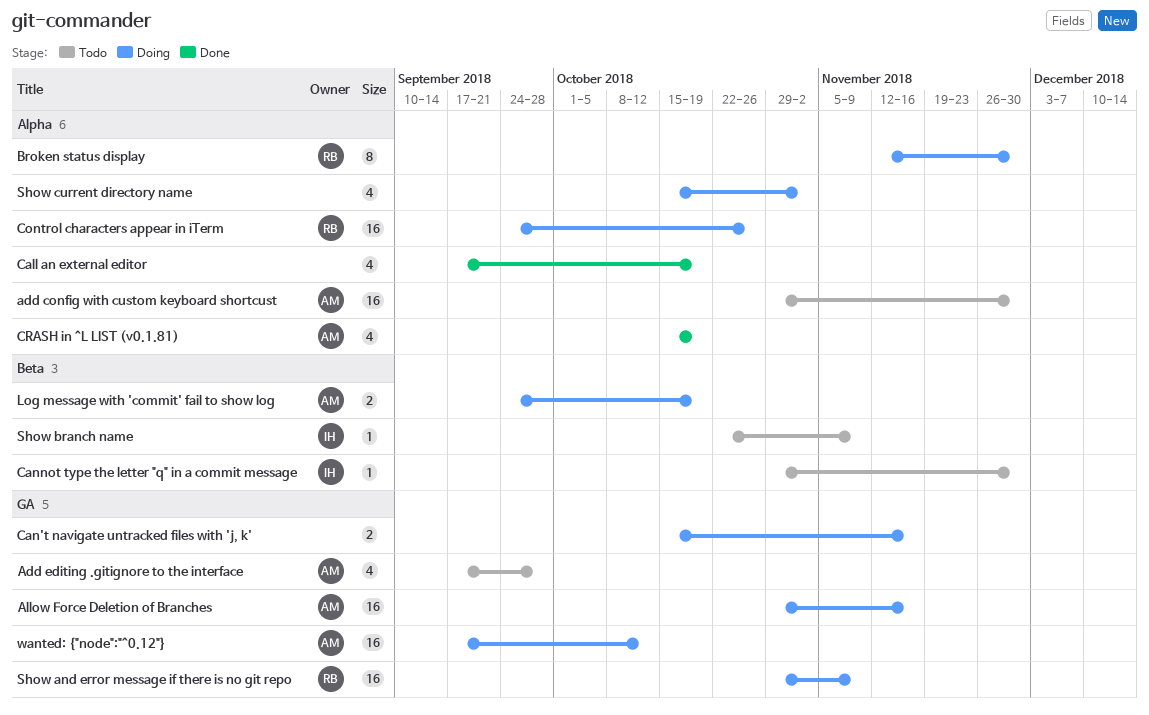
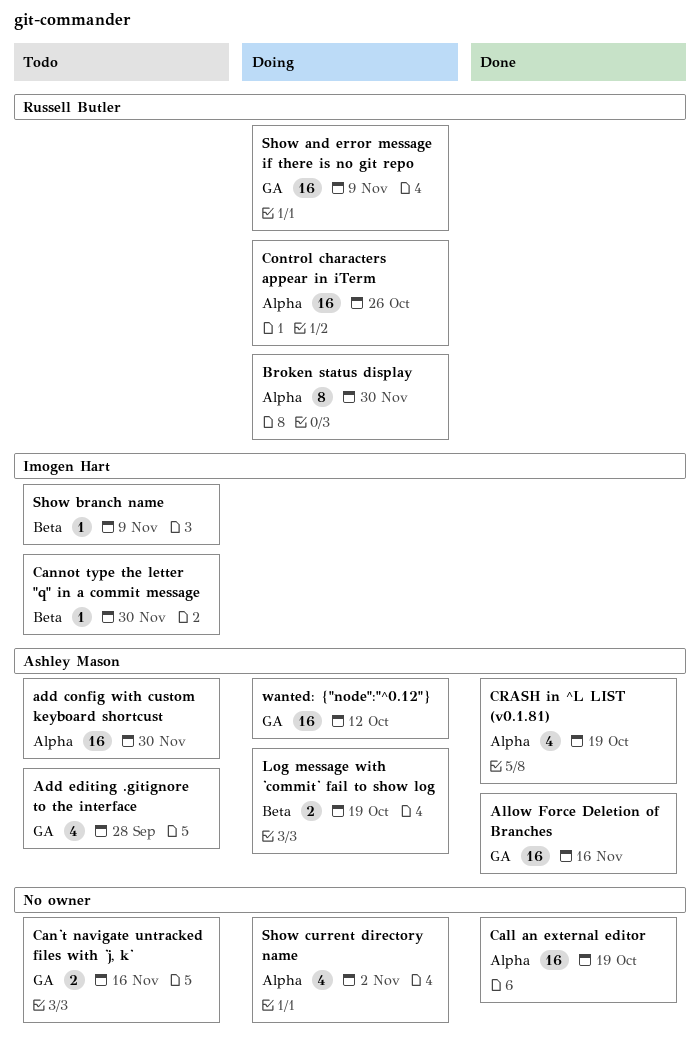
Allow Force Deletion of Branches, status: Doing -> Done
Call an external editor, estimate: 4 -> 16
Can't navigate untracked files with 'j, k', status: Doing -> Todo

